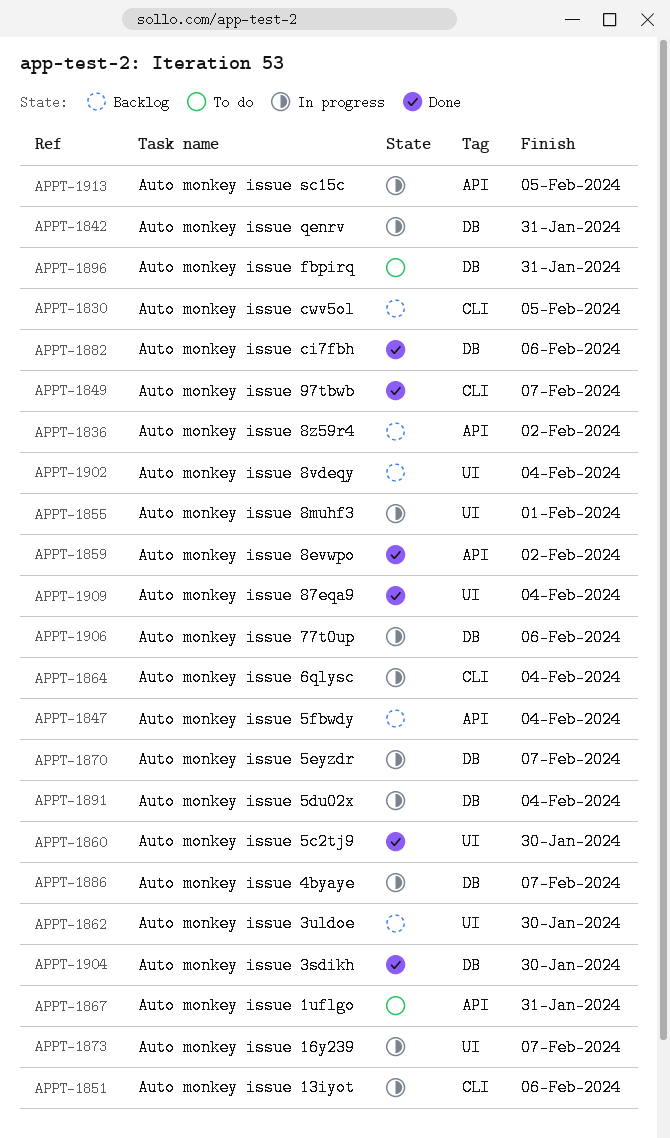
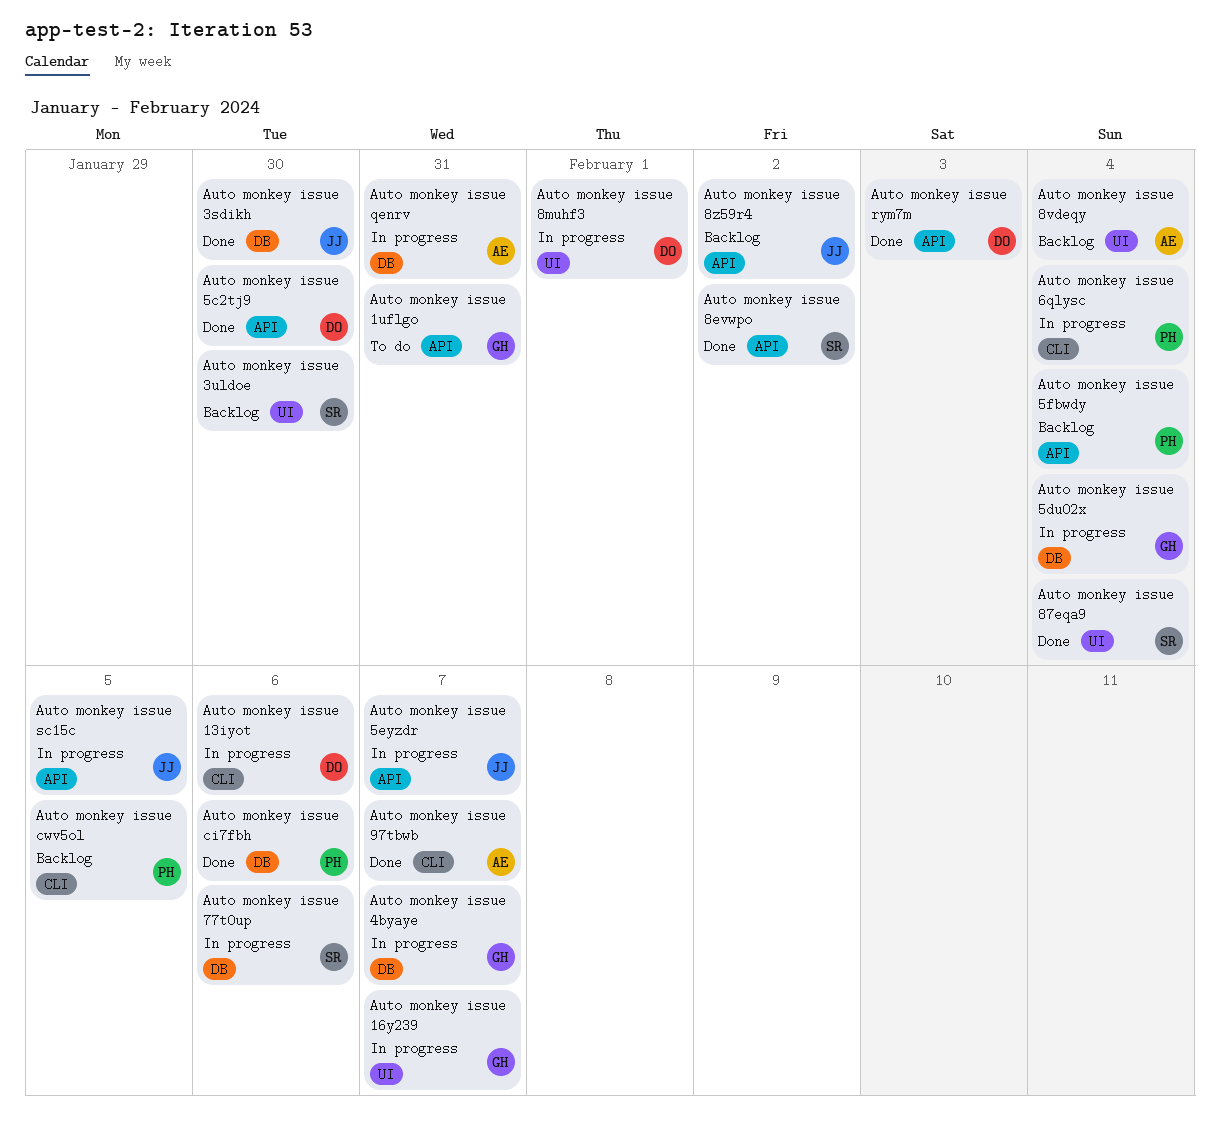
Auto monkey issue 5c2tj9, label: UI -> API
Auto monkey issue 5eyzdr, label: DB -> API
Auto monkey issue fbpirq: present -> none
Auto monkey issue rym7m: none -> present

